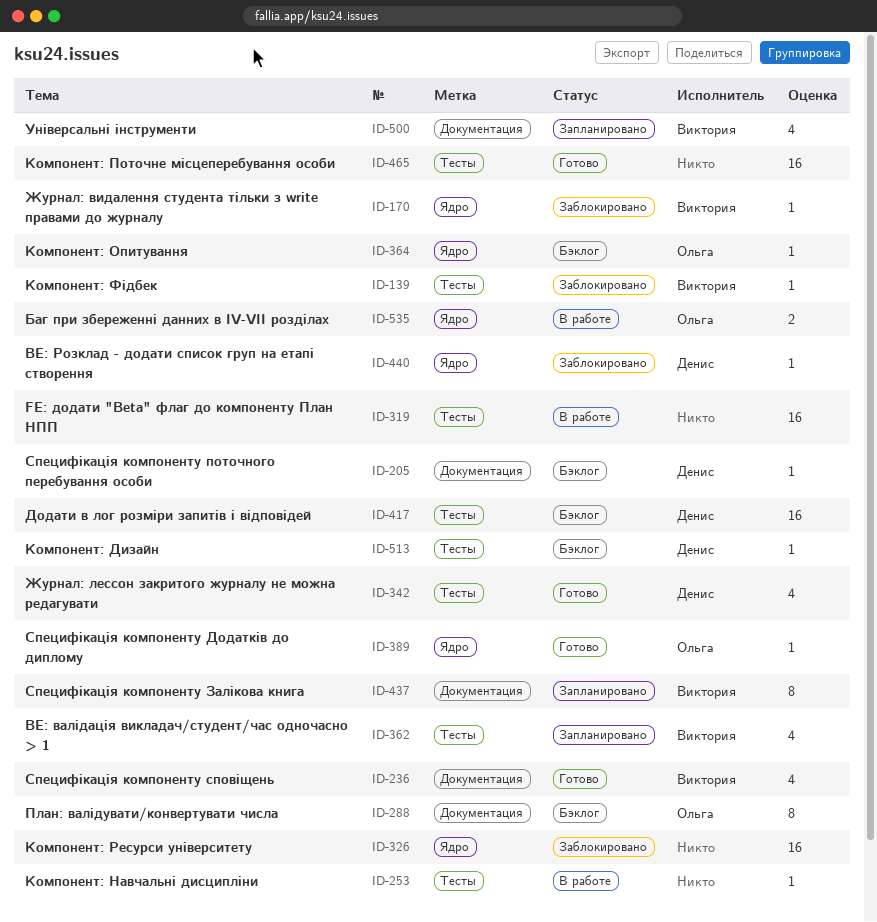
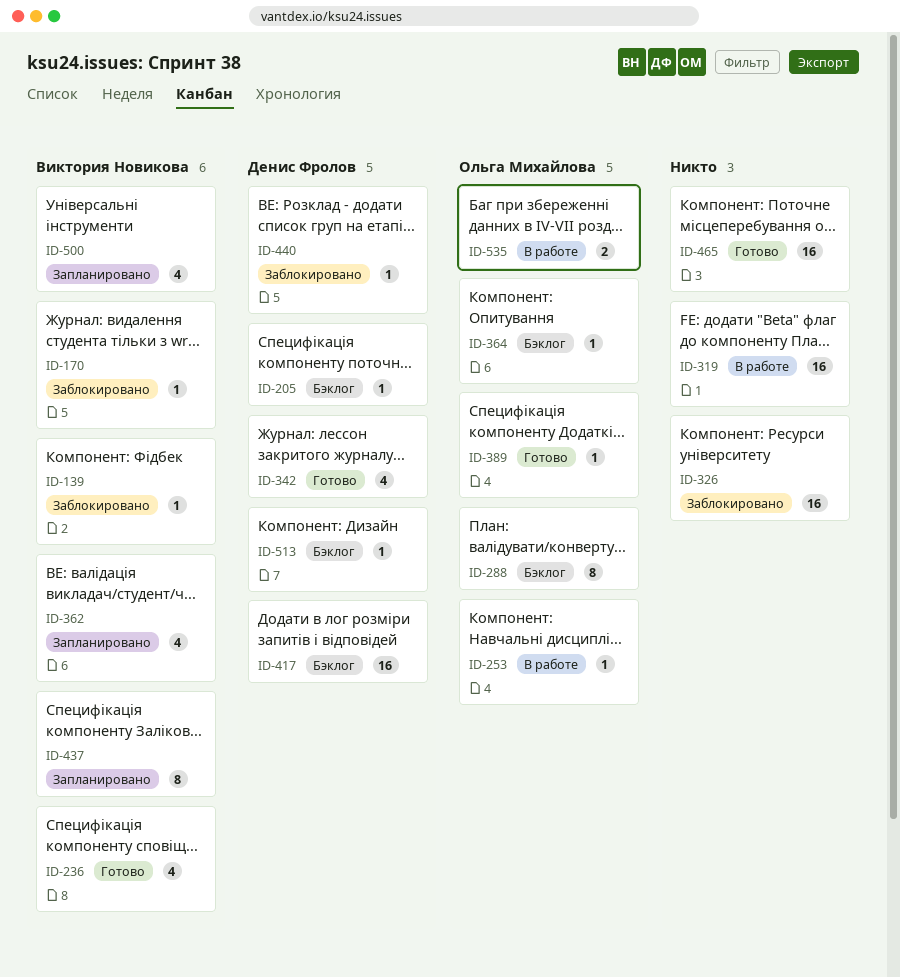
ID-253, owner: none -> Ольга Михайлова

